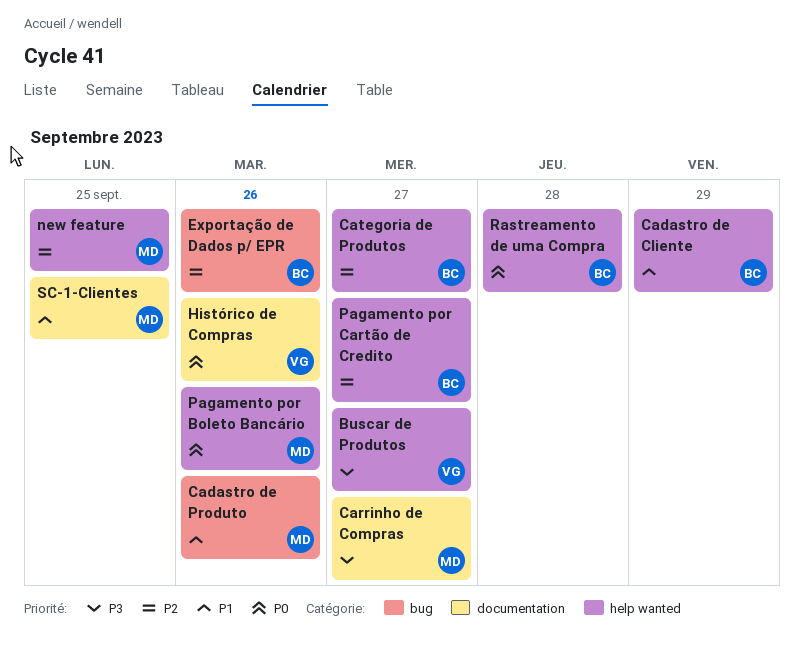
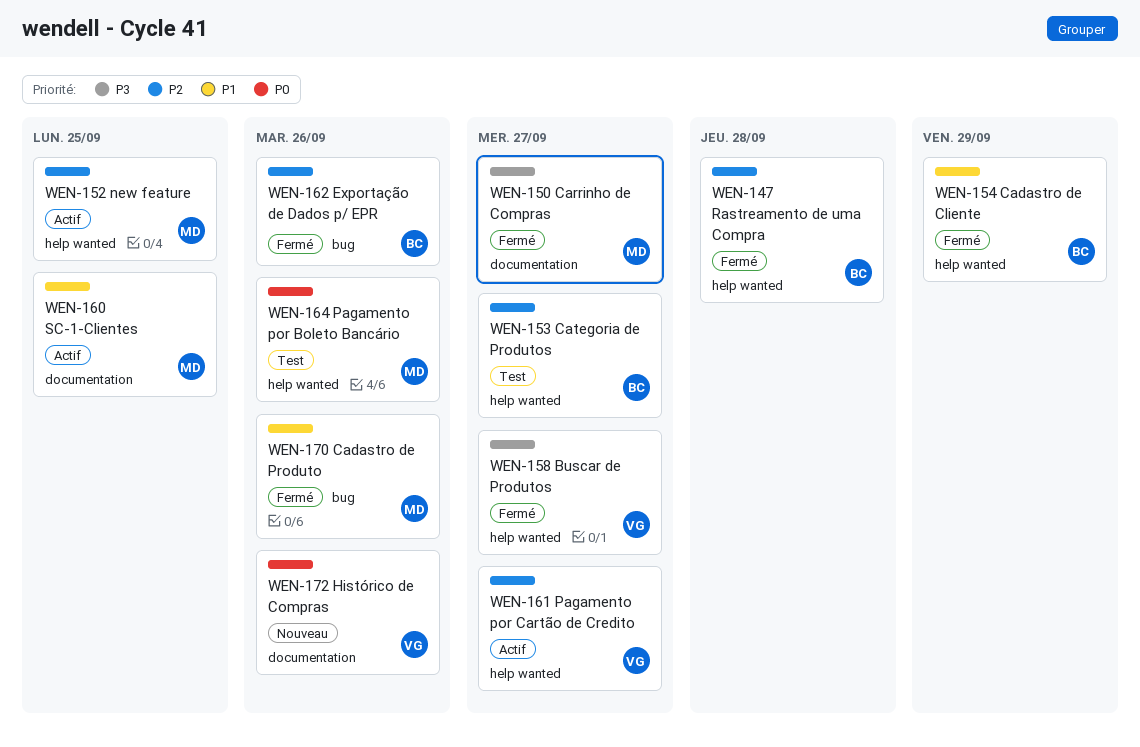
Pagamento por Cartão de Credito, owner: BC -> VG
Rastreamento de uma Compra, priority: P0 -> P2

